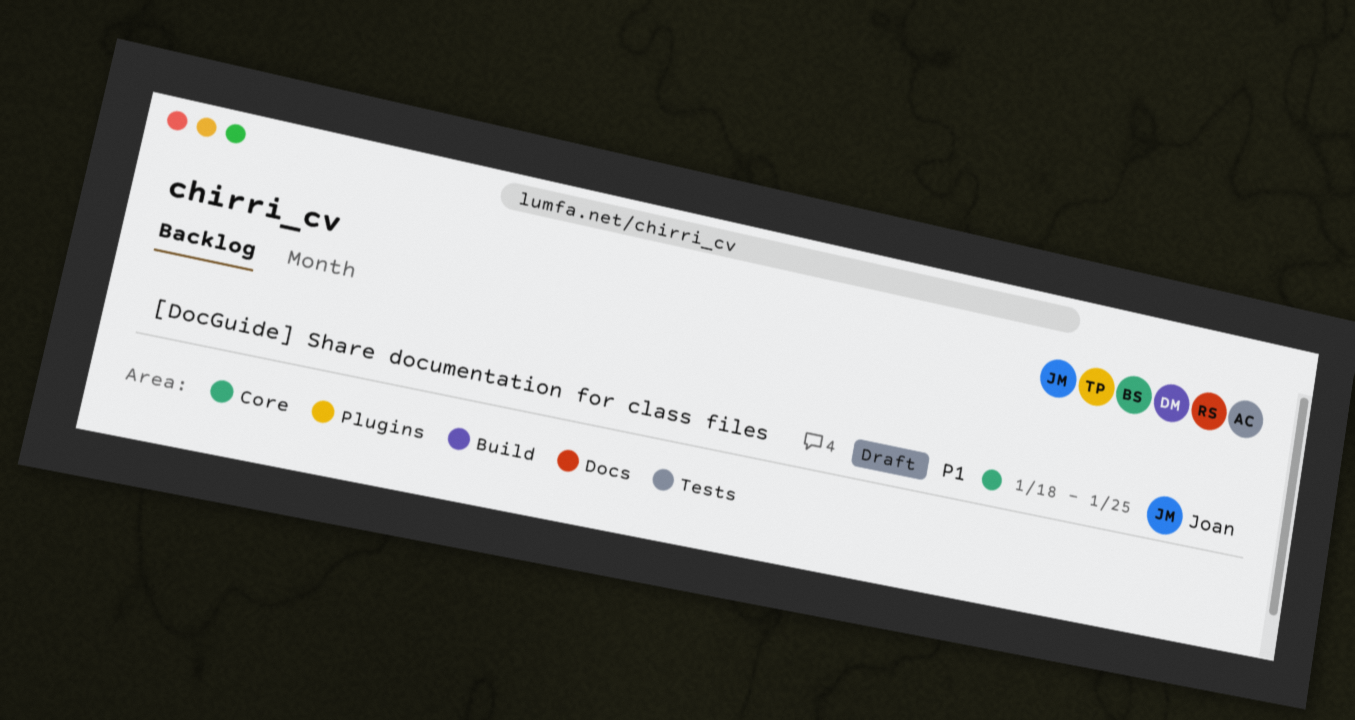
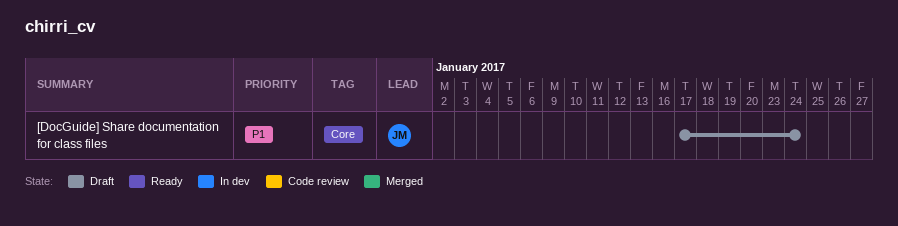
[DocGuide] Share documentation for class files, start: Jan 18 -> Jan 17
[DocGuide] Share documentation for class files, due: Jan 25 -> Jan 24

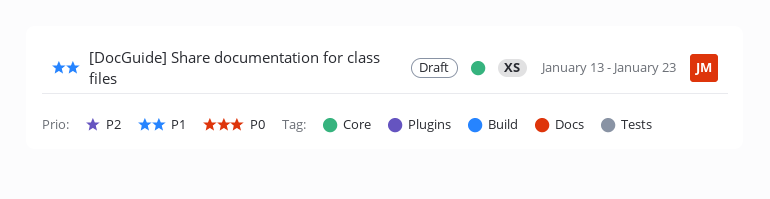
[DocGuide] Share documentation for class files, start: Jan 17 -> Jan 13
[DocGuide] Share documentation for class files, due: Jan 24 -> Jan 23

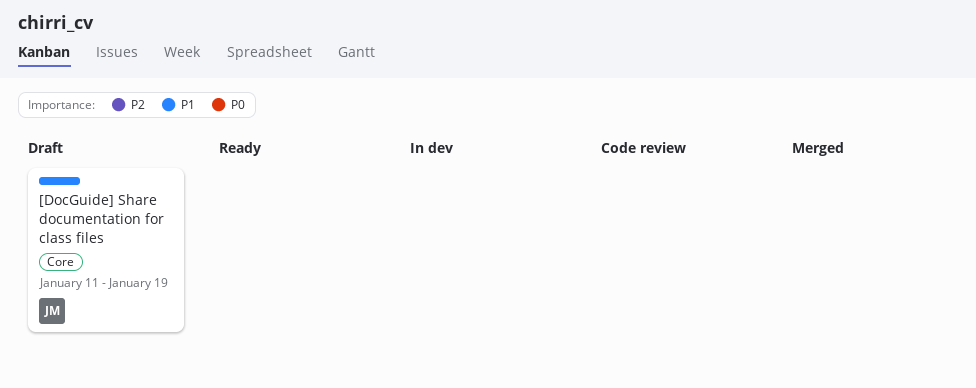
[DocGuide] Share documentation for class files, start: Jan 13 -> Jan 11
[DocGuide] Share documentation for class files, due: Jan 23 -> Jan 19

